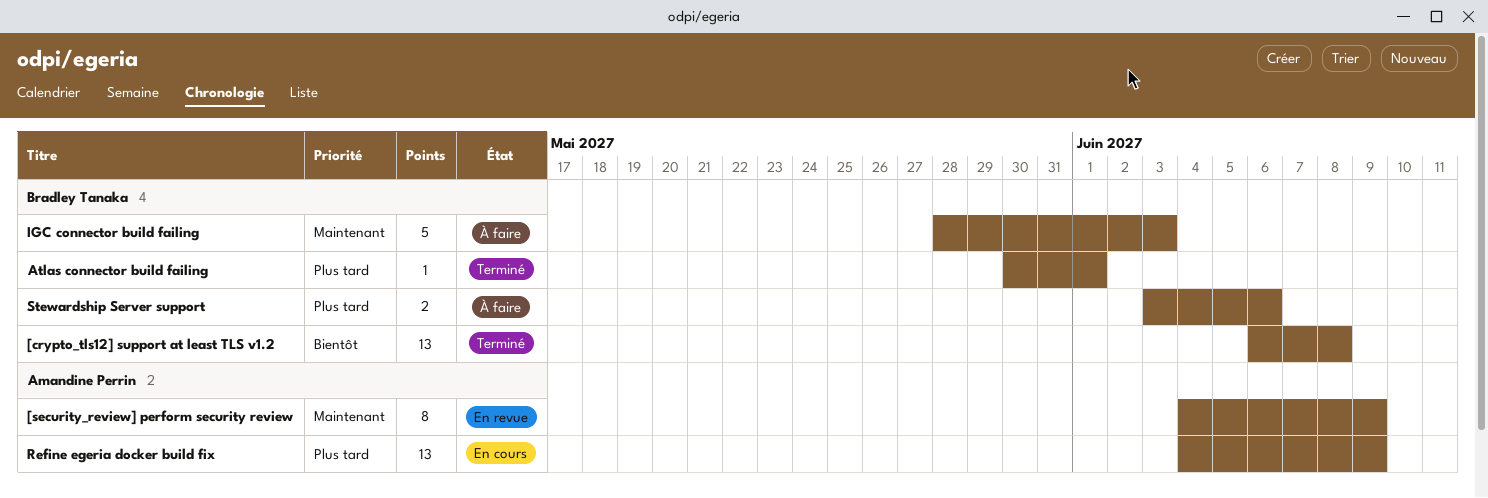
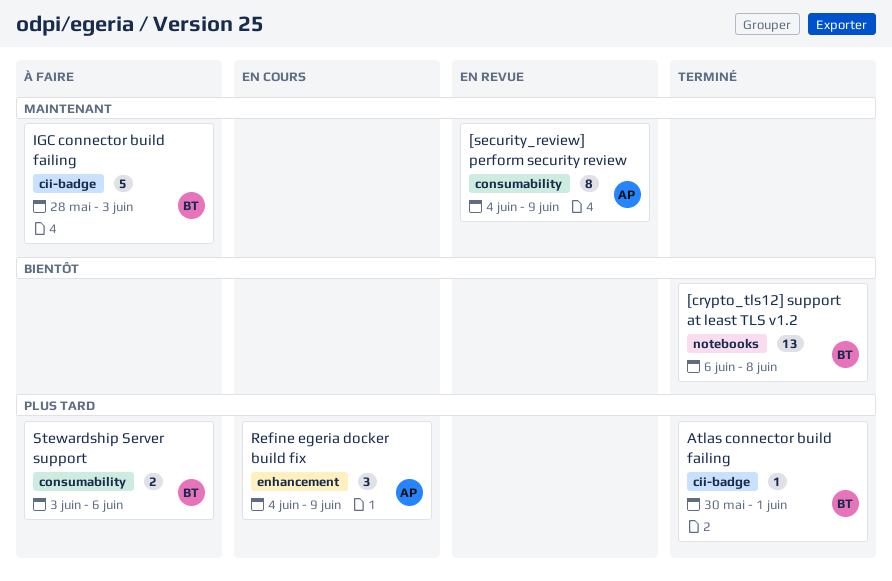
Refine egeria docker build fix, estimate: 13 -> 3

